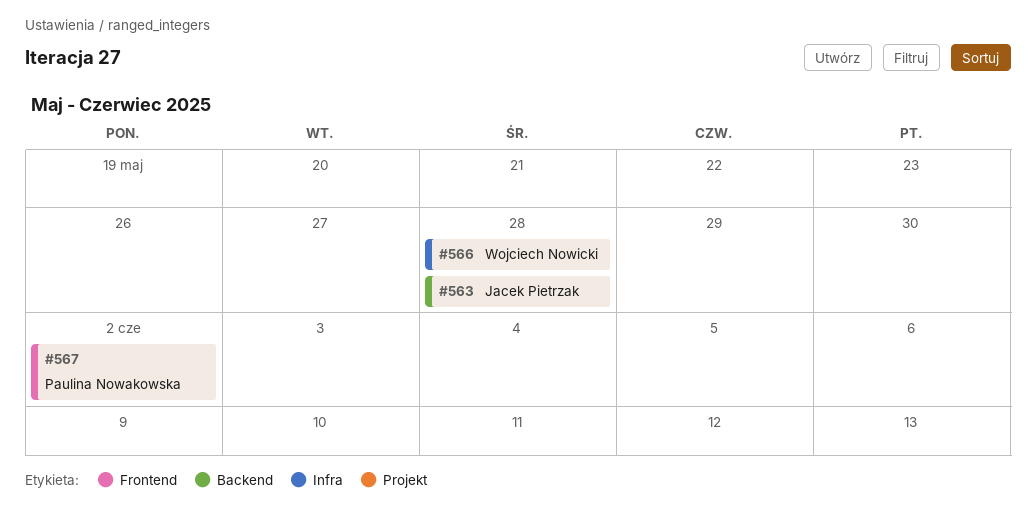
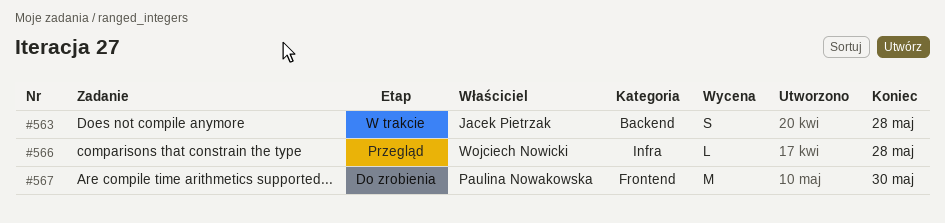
#567, due: Jun 2 -> May 30

